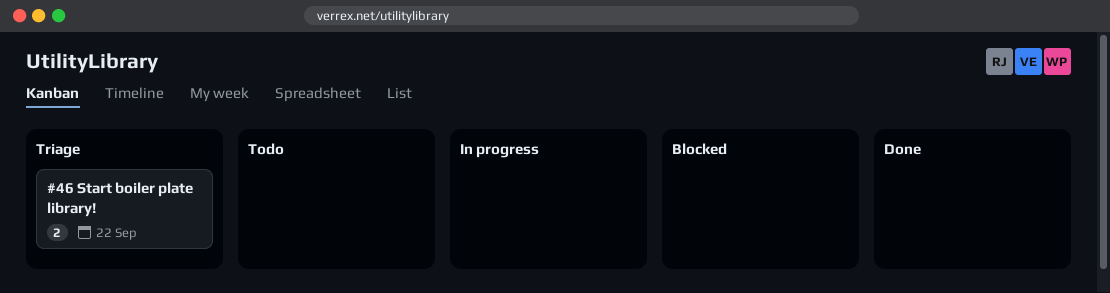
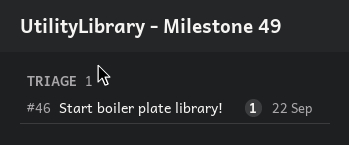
#46, estimate: 2 -> 1

